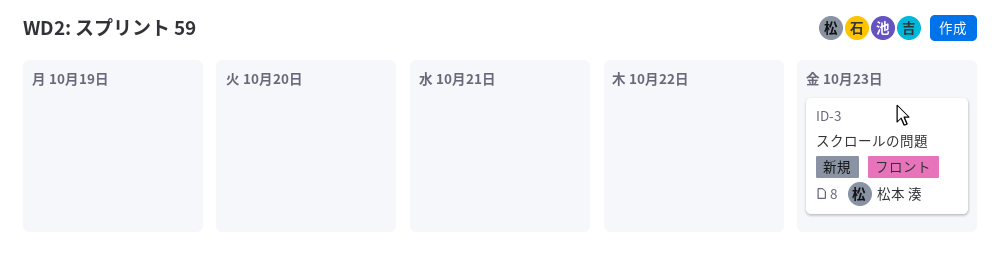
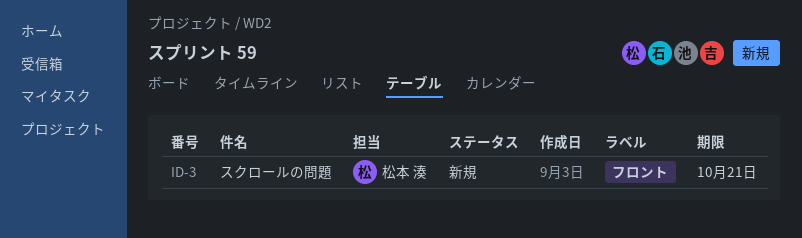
ID-3, due: Oct 23 -> Oct 21

